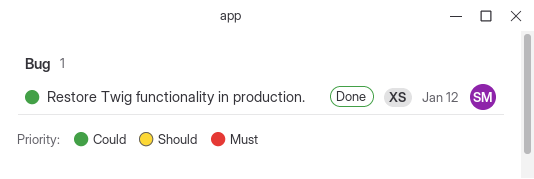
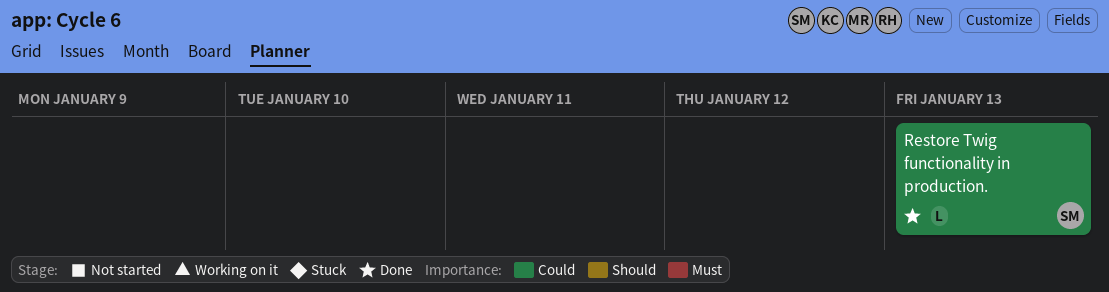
Restore Twig functionality in production., estimate: XS -> L
Restore Twig functionality in production., due: Jan 12 -> Jan 13

